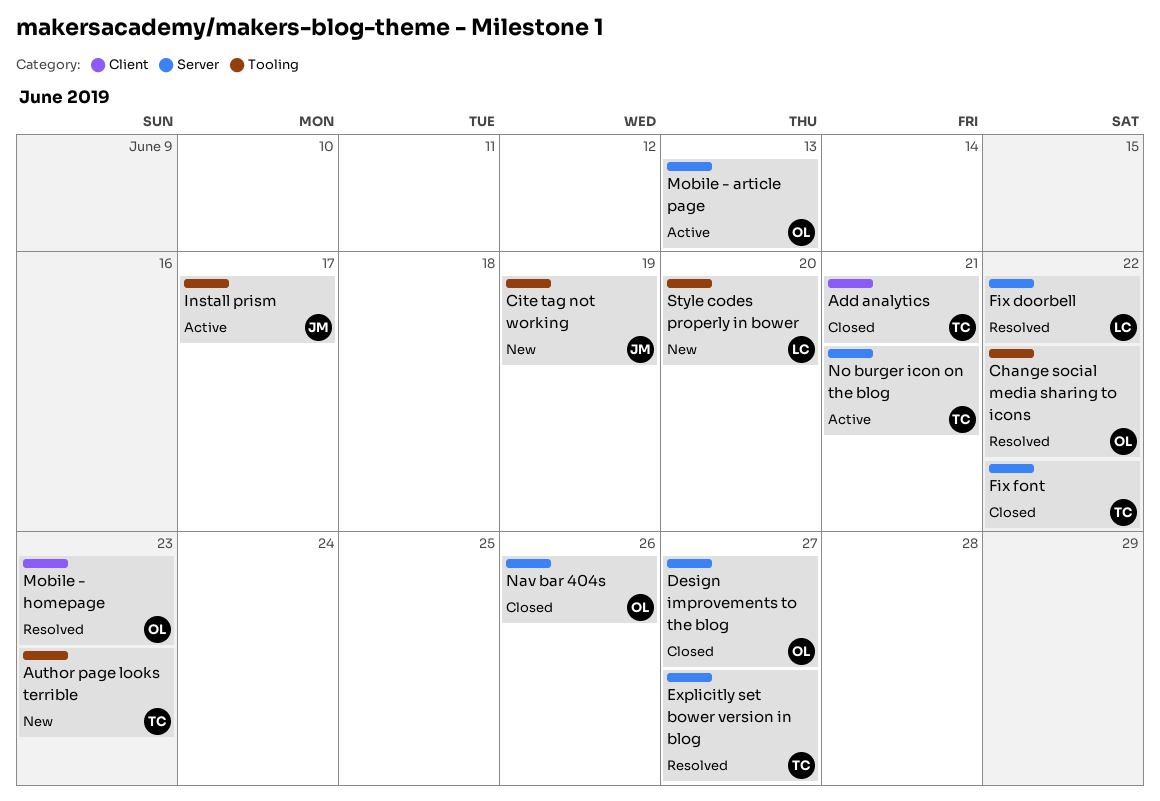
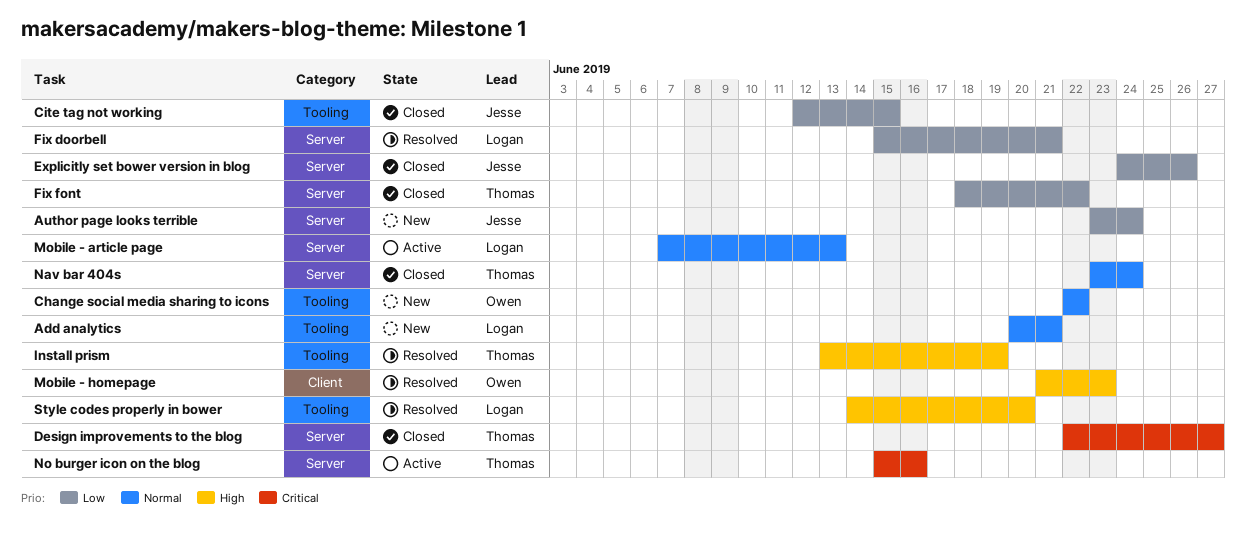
Add analytics, status: Closed -> New
Add analytics, owner: Thomas -> Logan
Add analytics, label: Client -> Tooling
Author page looks terrible, owner: Thomas -> Jesse
Author page looks terrible, label: Tooling -> Server
Author page looks terrible, due: Jun 23 -> Jun 24
Change social media sharing to icons, status: Resolved -> New
Cite tag not working, status: New -> Closed
Cite tag not working, due: Jun 19 -> Jun 15
Design improvements to the blog, owner: Owen -> Thomas
Explicitly set bower version in blog, status: Resolved -> Closed
Explicitly set bower version in blog, owner: Thomas -> Jesse
Explicitly set bower version in blog, due: Jun 27 -> Jun 26
Fix doorbell, due: Jun 22 -> Jun 21
Install prism, status: Active -> Resolved
Install prism, owner: Jesse -> Thomas
Install prism, due: Jun 17 -> Jun 19
Mobile - article page, owner: Owen -> Logan
Nav bar 404s, owner: Owen -> Thomas
Nav bar 404s, due: Jun 26 -> Jun 24
No burger icon on the blog, due: Jun 21 -> Jun 16
Style codes properly in bower, status: New -> Resolved

